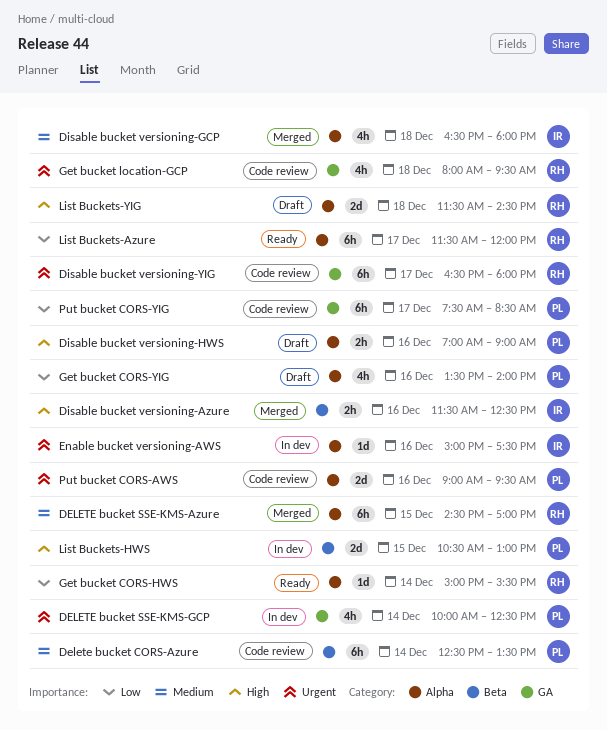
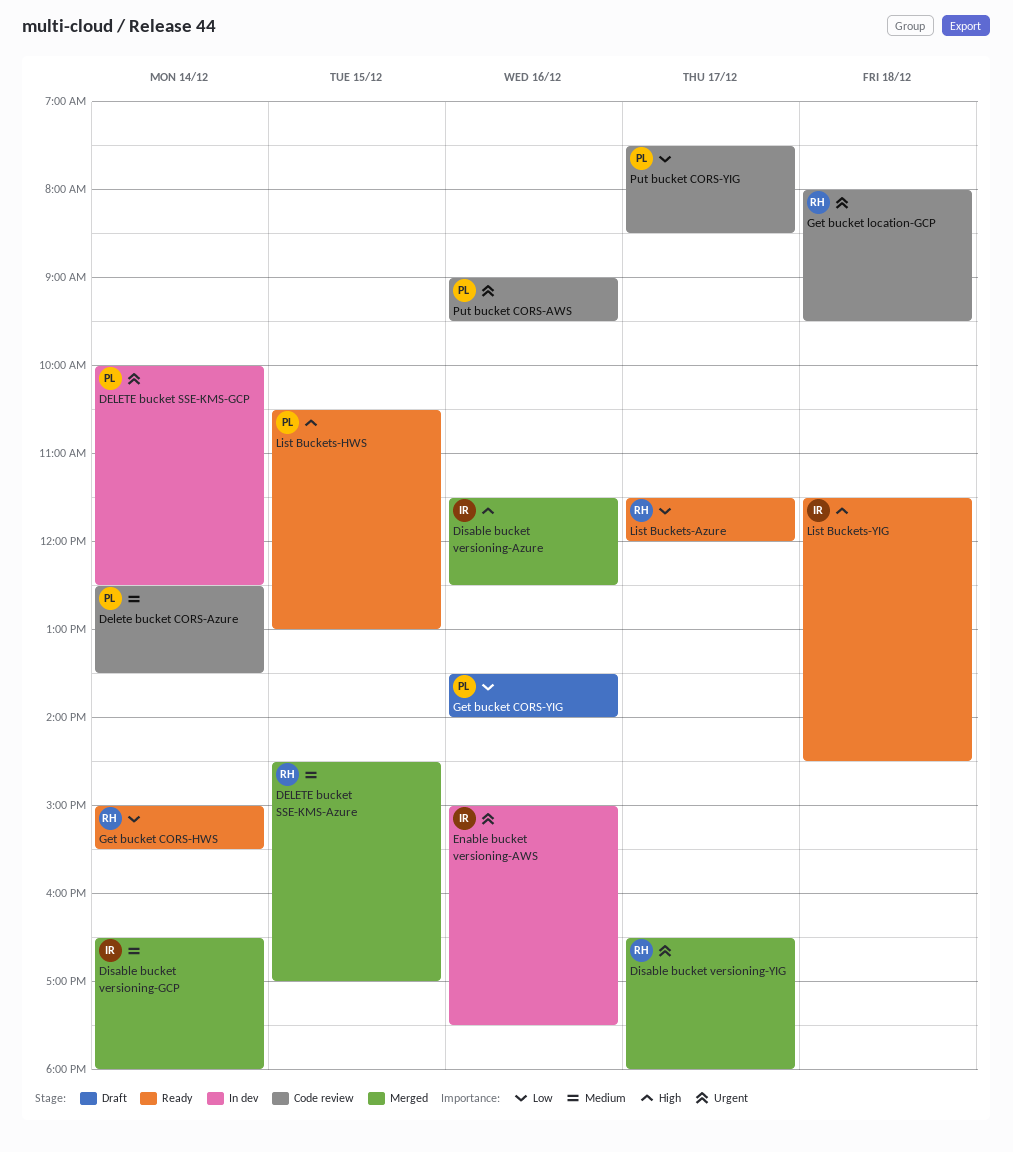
Disable bucket versioning-GCP, day: Dec 18 -> Dec 14
Disable bucket versioning-HWS: present -> none
Disable bucket versioning-YIG, status: Code review -> Merged
List Buckets-HWS, status: In dev -> Ready
List Buckets-YIG, status: Draft -> Ready
List Buckets-YIG, owner: RH -> IR

